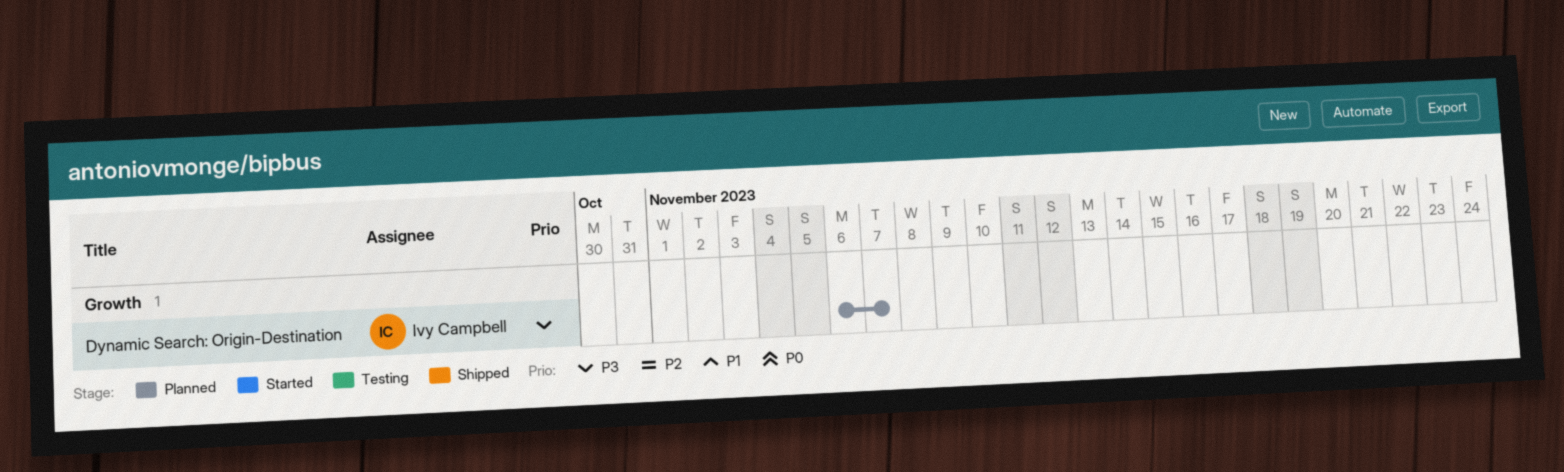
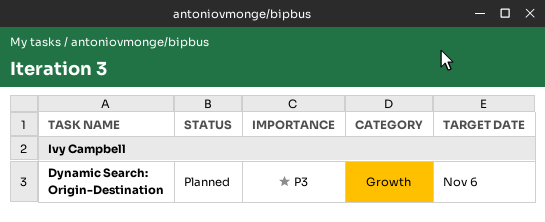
Dynamic Search: Origin-Destination, due: Nov 7 -> Nov 6

